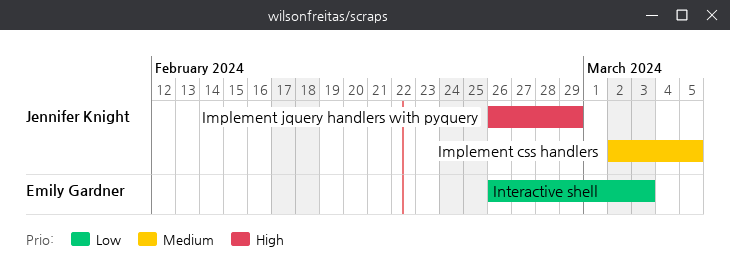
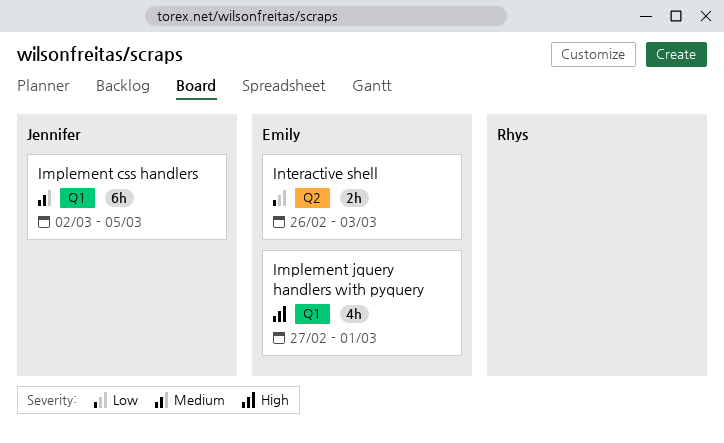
Implement jquery handlers with pyquery, owner: Jennifer Knight -> Emily Gardner
Implement jquery handlers with pyquery, start: Feb 26 -> Feb 27
Implement jquery handlers with pyquery, due: Feb 29 -> Mar 1

